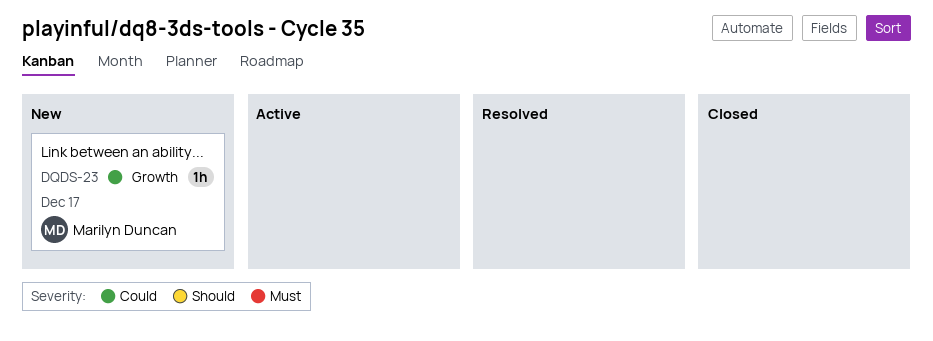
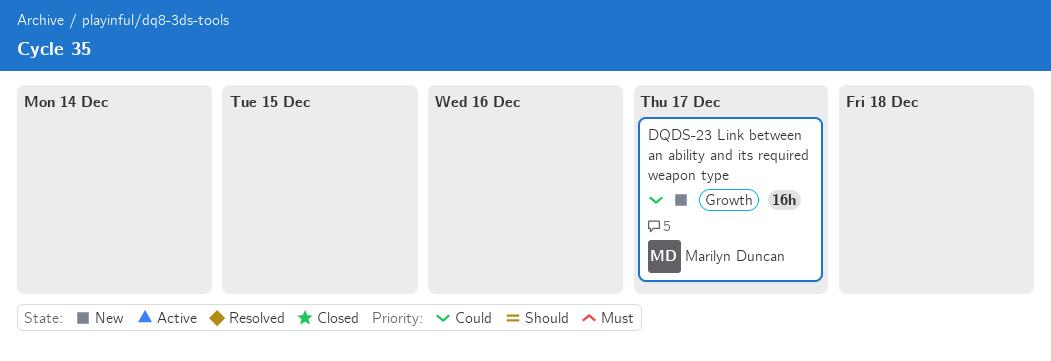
DQDS-23, estimate: 1h -> 16h

